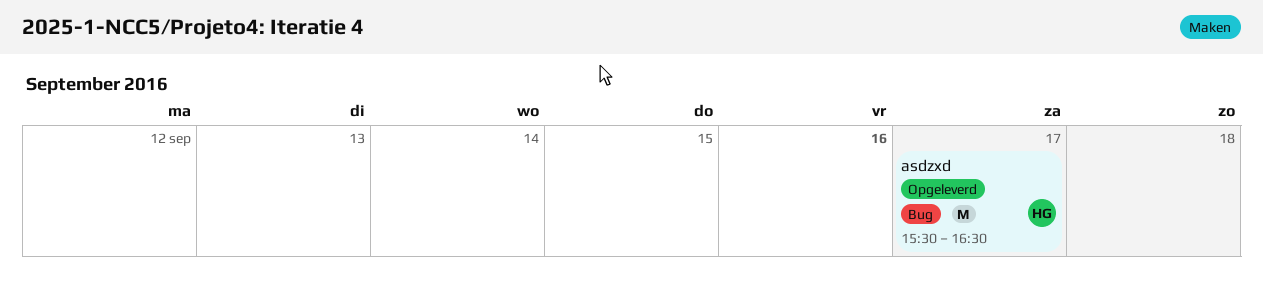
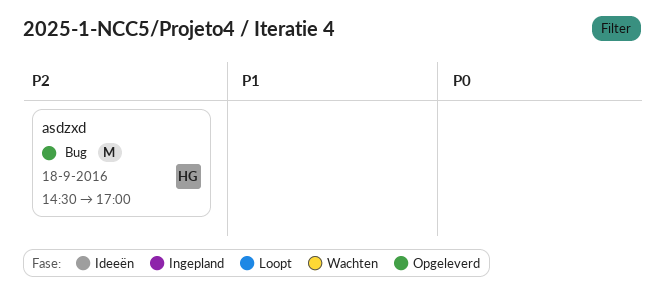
asdzxd, day: Sep 17 -> Sep 18
asdzxd, begins: 15:30 -> 14:30
asdzxd, ends: 16:30 -> 17:00

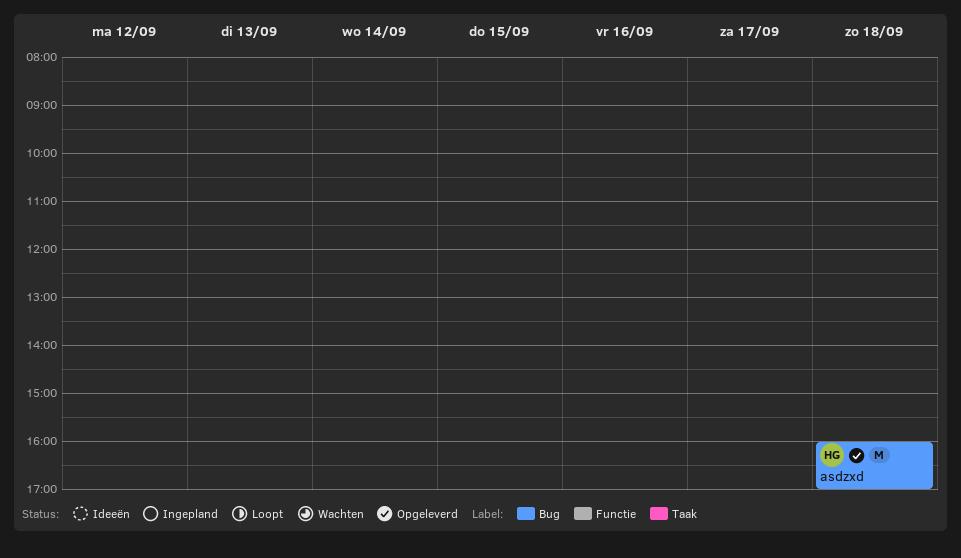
asdzxd, begins: 14:30 -> 16:00

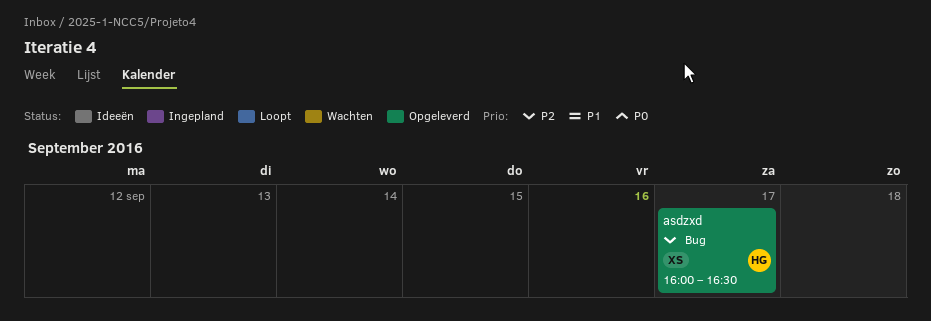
asdzxd, estimate: M -> XS
asdzxd, day: Sep 18 -> Sep 17
asdzxd, ends: 17:00 -> 16:30

